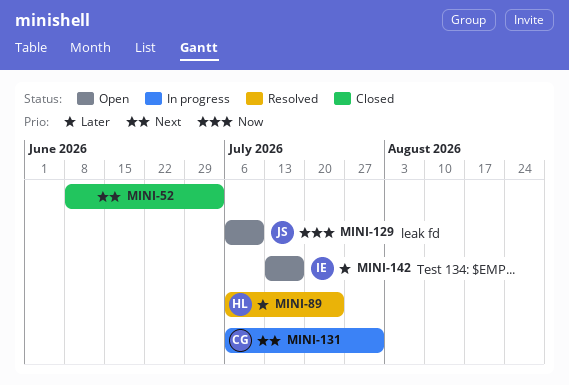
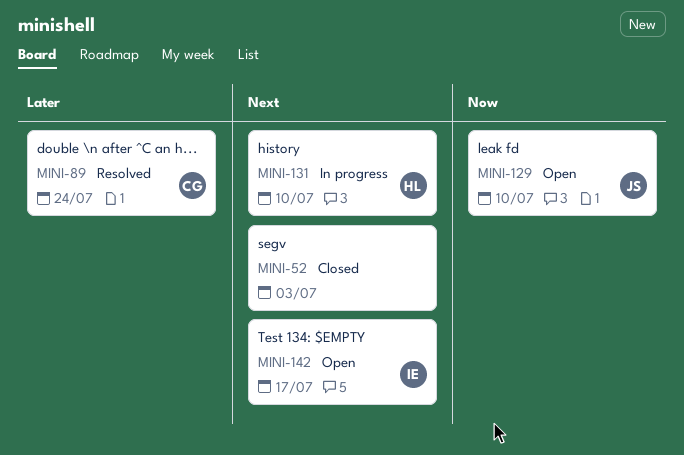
MINI-89, owner: HL -> CG
MINI-131, owner: CG -> HL
MINI-131, due: Jul 31 -> Jul 10
MINI-142, priority: Later -> Next

